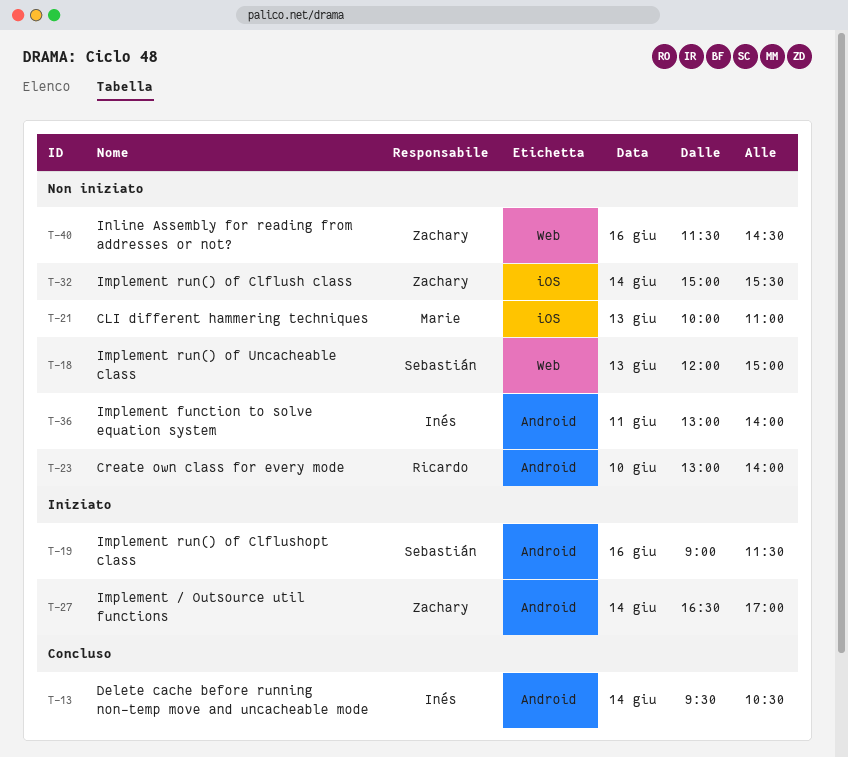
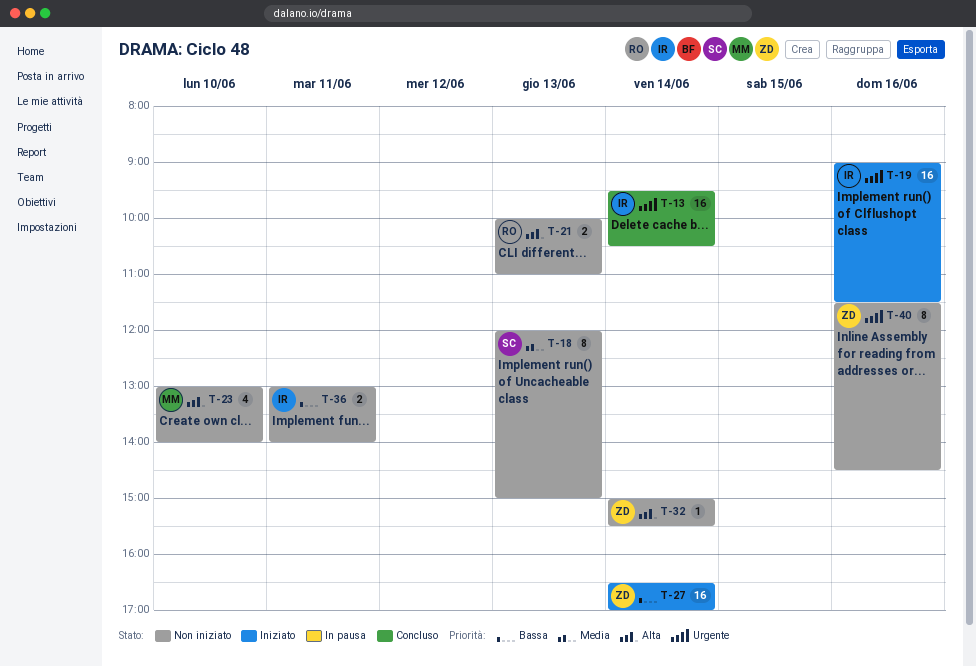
T-19, owner: Sebastián -> Inés
T-21, owner: Marie -> Ricardo
T-23, owner: Ricardo -> Marie

